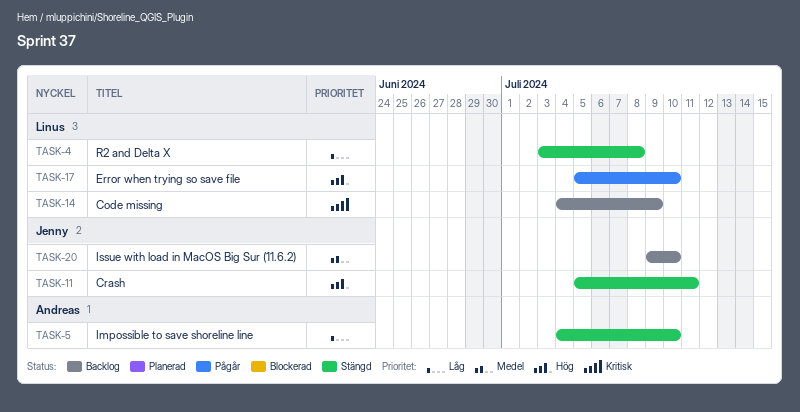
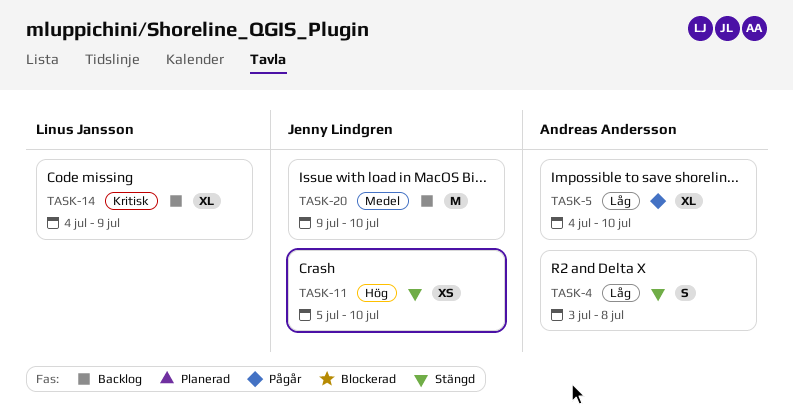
TASK-4, owner: Linus Jansson -> Andreas Andersson
TASK-5, status: Stängd -> Pågår
TASK-11, due: Jul 11 -> Jul 10
TASK-17: present -> none

